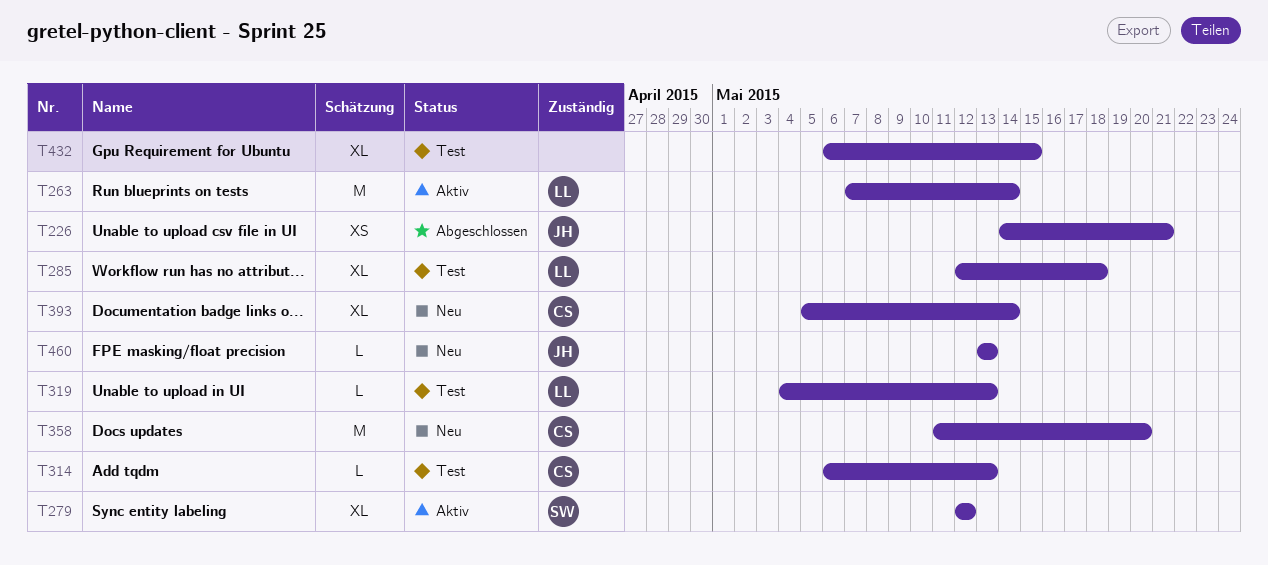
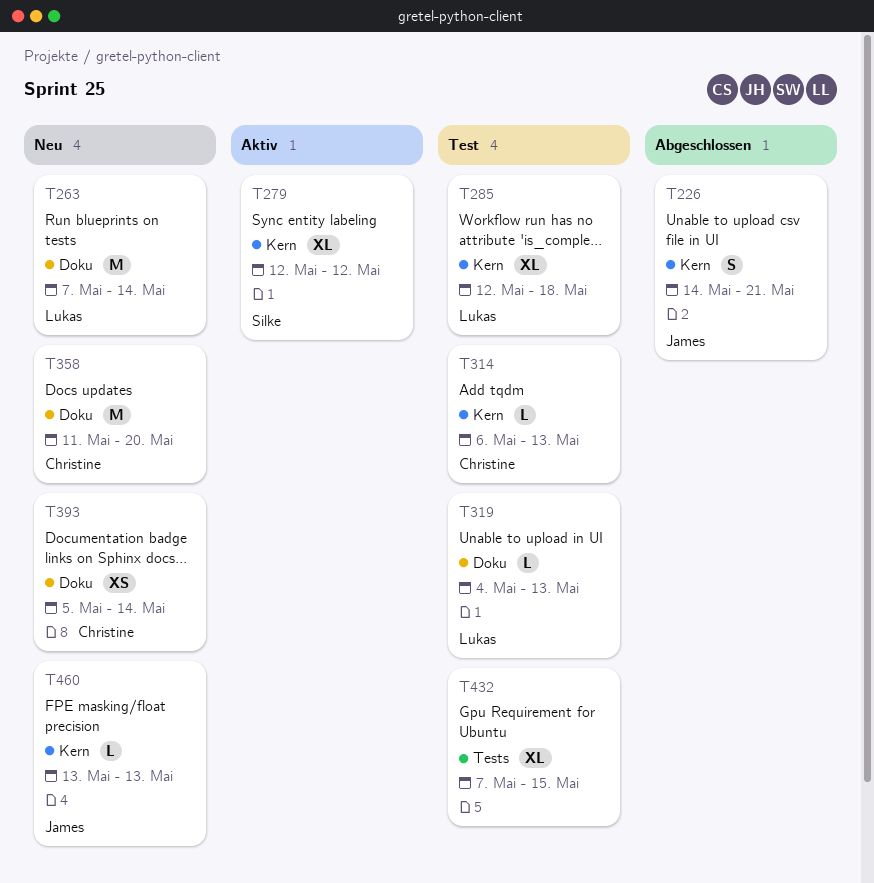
T226, estimate: XS -> S
T263, status: Aktiv -> Neu
T393, estimate: XL -> XS
T432, start: May 6 -> May 7

